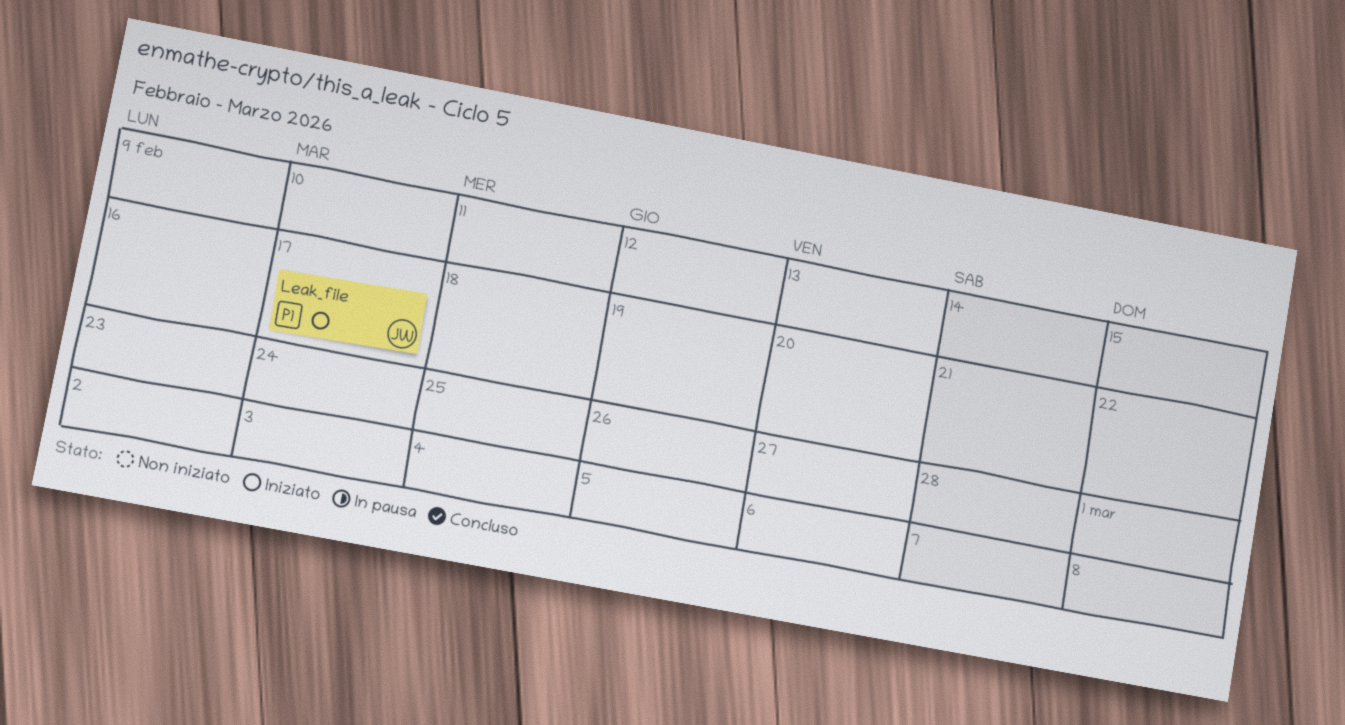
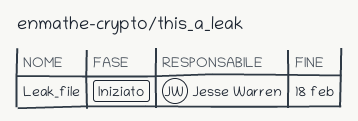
Leak_file, due: Feb 17 -> Feb 18

